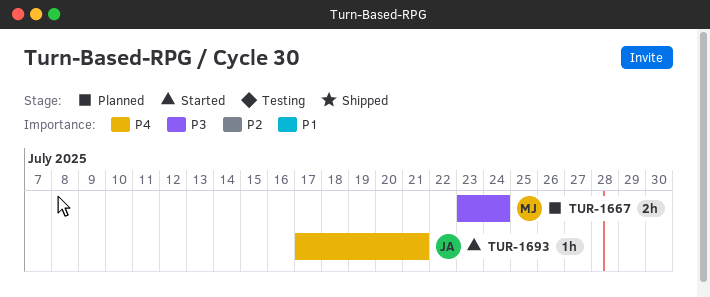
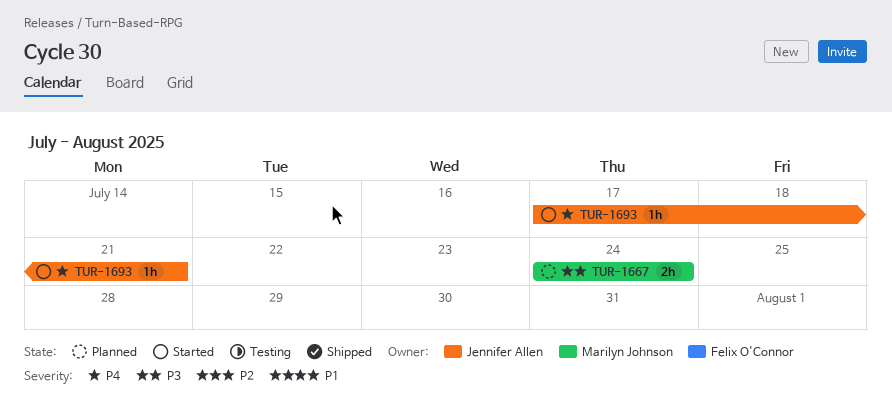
TUR-1667, start: Jul 23 -> Jul 24

